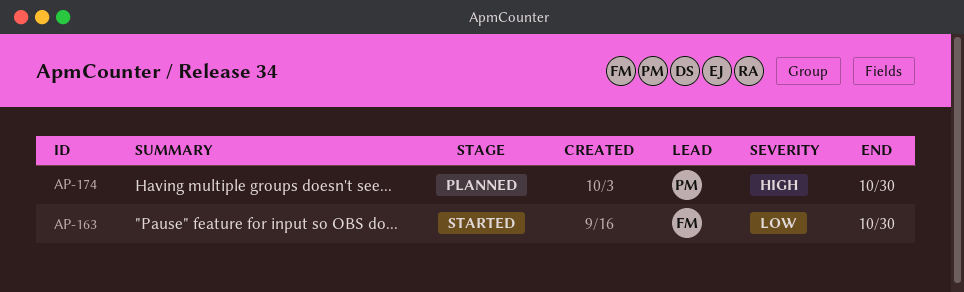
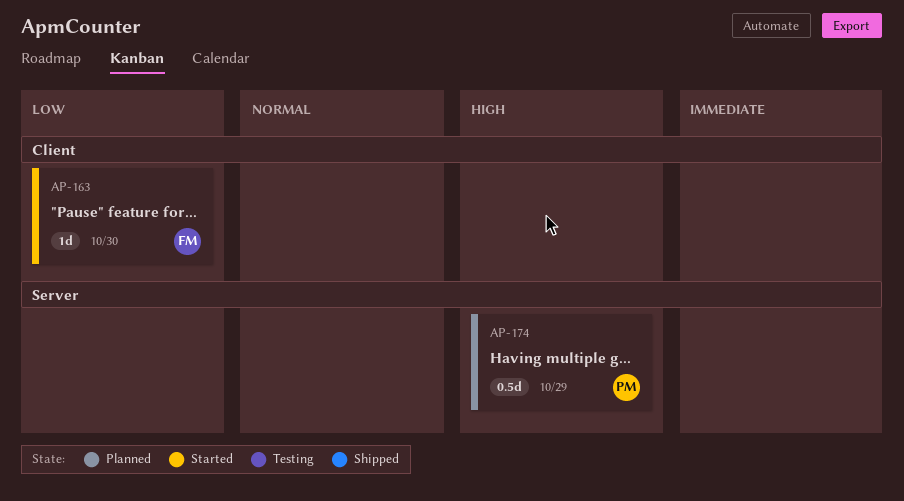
AP-174, due: Oct 30 -> Oct 29

